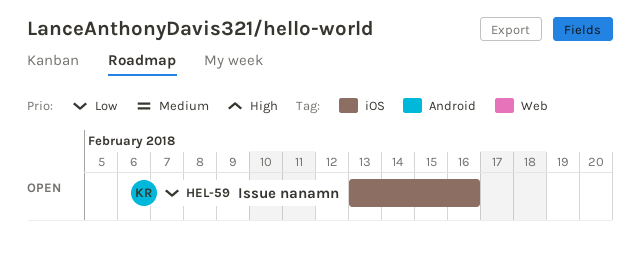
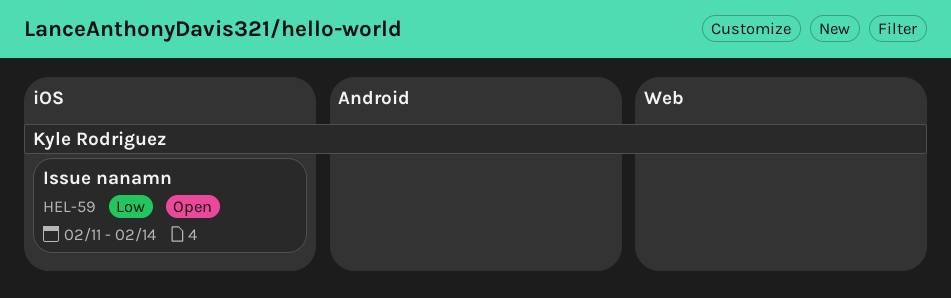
HEL-59, start: Feb 13 -> Feb 11
HEL-59, due: Feb 16 -> Feb 14

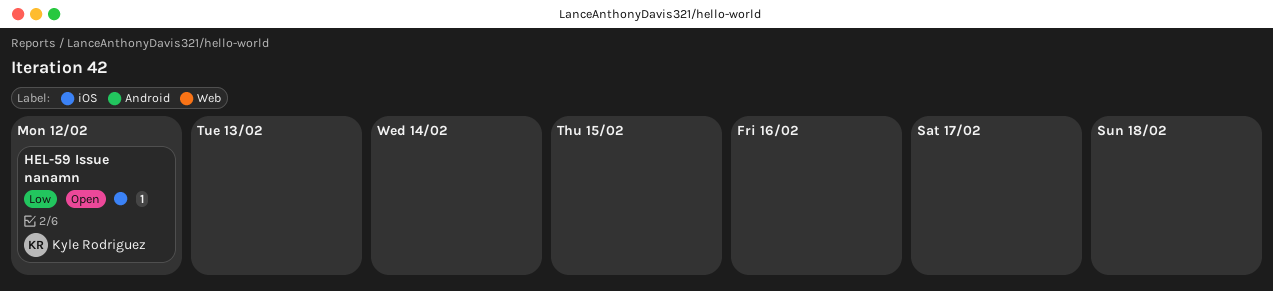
HEL-59, due: Feb 14 -> Feb 12

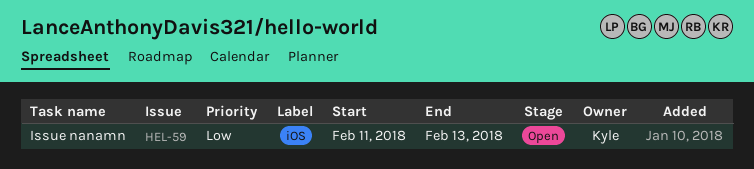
HEL-59, due: Feb 12 -> Feb 13

